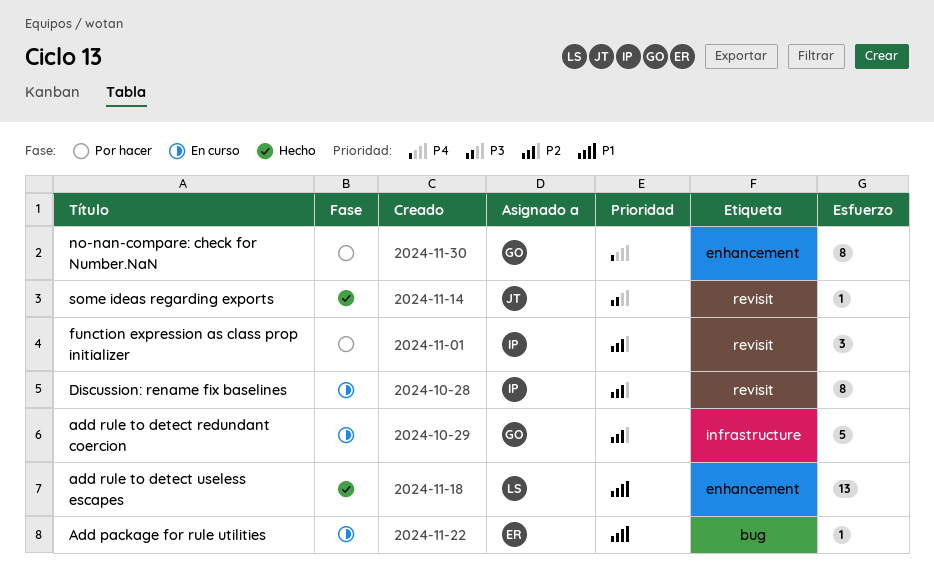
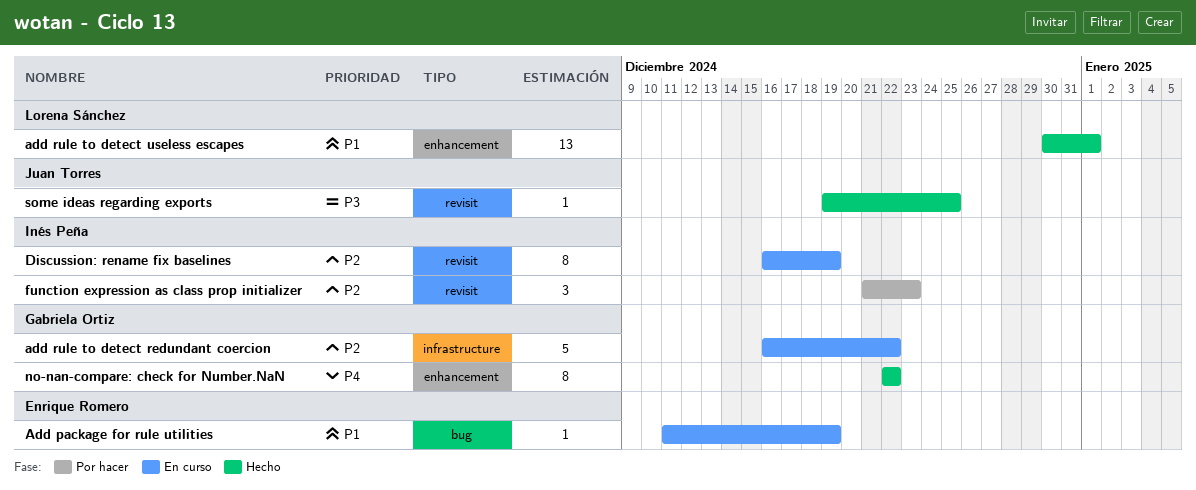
no-nan-compare: check for Number.NaN, status: Por hacer -> Hecho

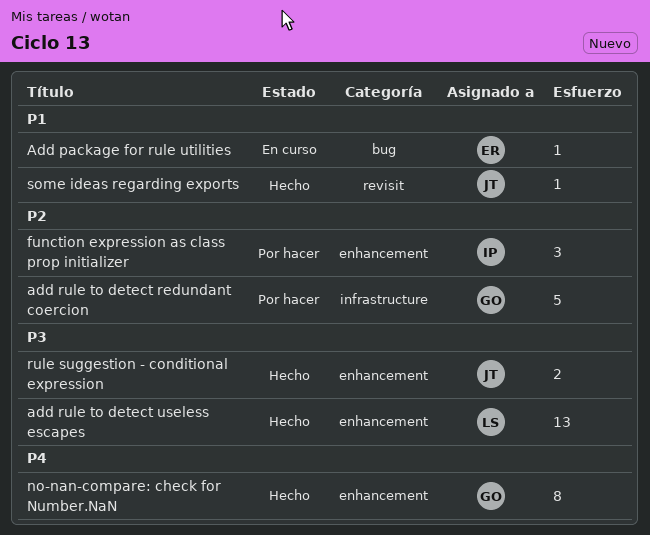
add rule to detect redundant coercion, status: En curso -> Por hacer
add rule to detect useless escapes, priority: P1 -> P3
Discussion: rename fix baselines: present -> none
function expression as class prop initializer, label: revisit -> enhancement
rule suggestion - conditional expression: none -> present
some ideas regarding exports, priority: P3 -> P1

